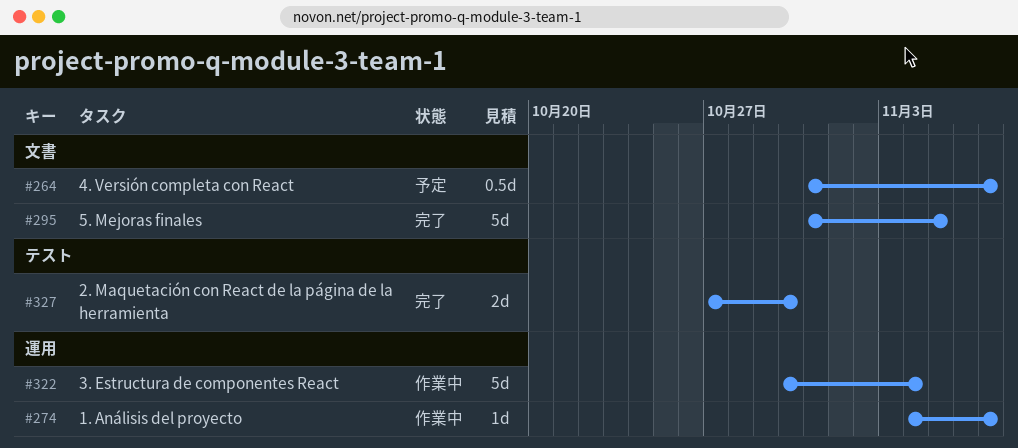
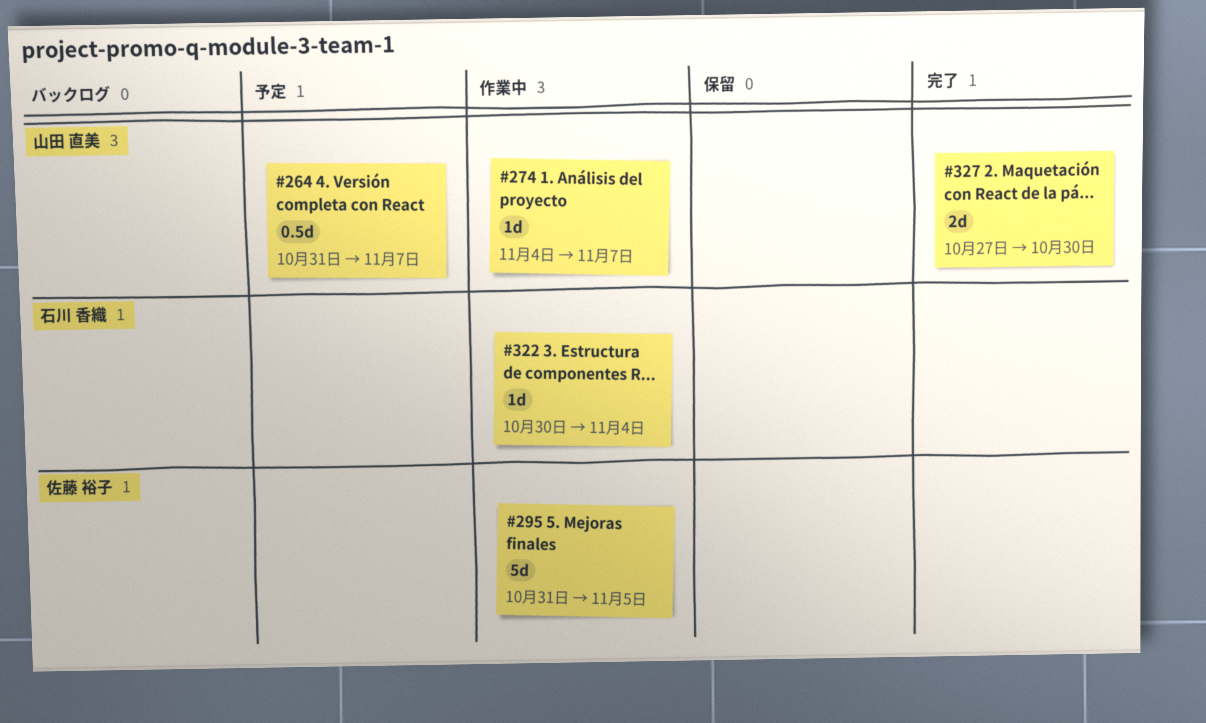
#295, status: 完了 -> 作業中
#322, estimate: 5d -> 1d

